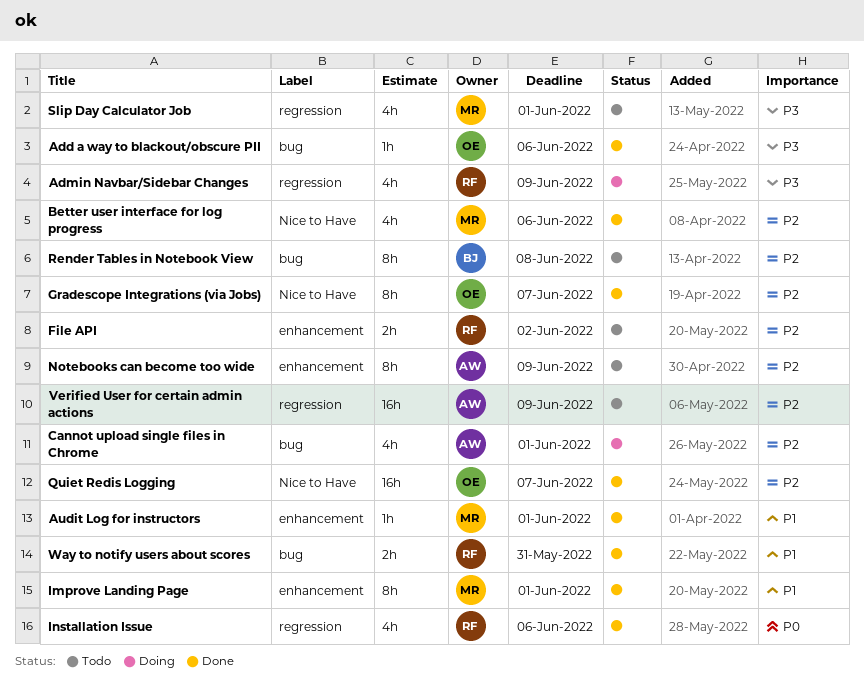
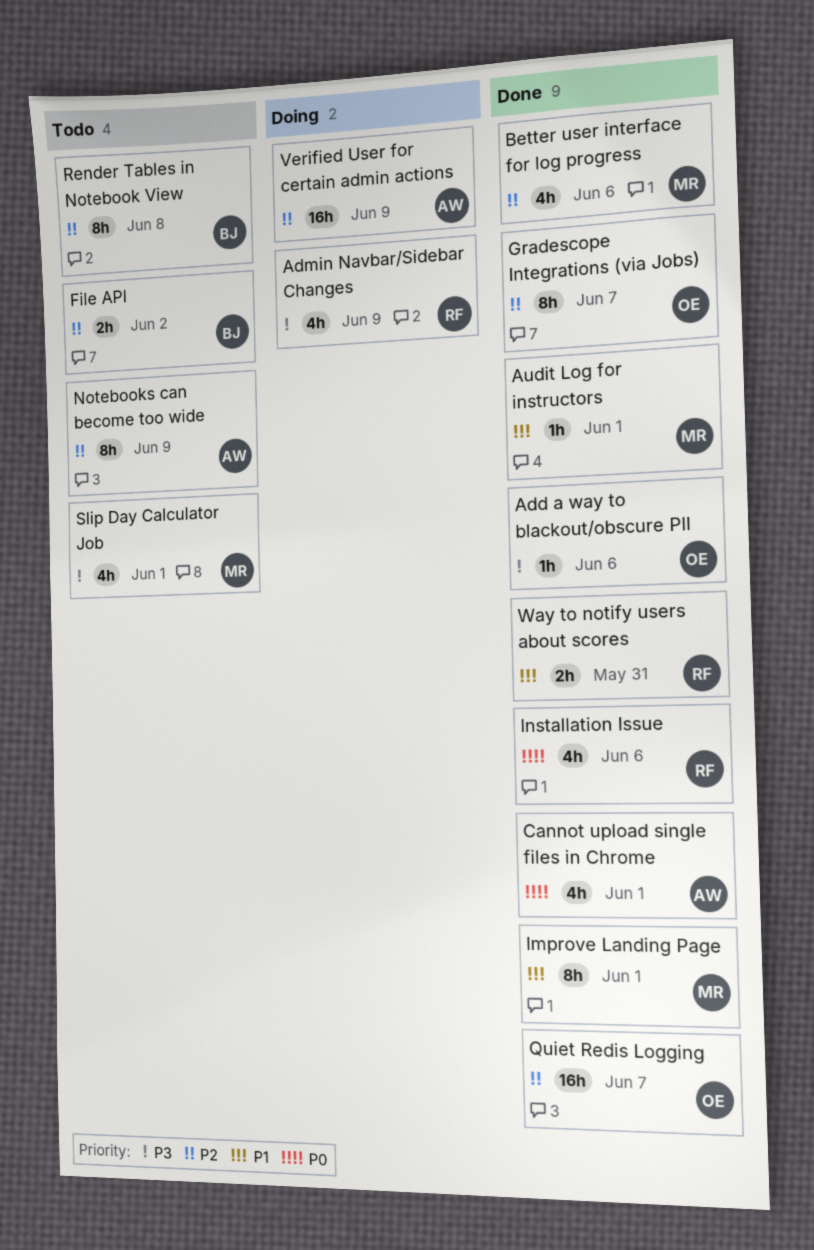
Cannot upload single files in Chrome, status: Doing -> Done
Cannot upload single files in Chrome, priority: P2 -> P0
File API, owner: RF -> BJ
Verified User for certain admin actions, status: Todo -> Doing

